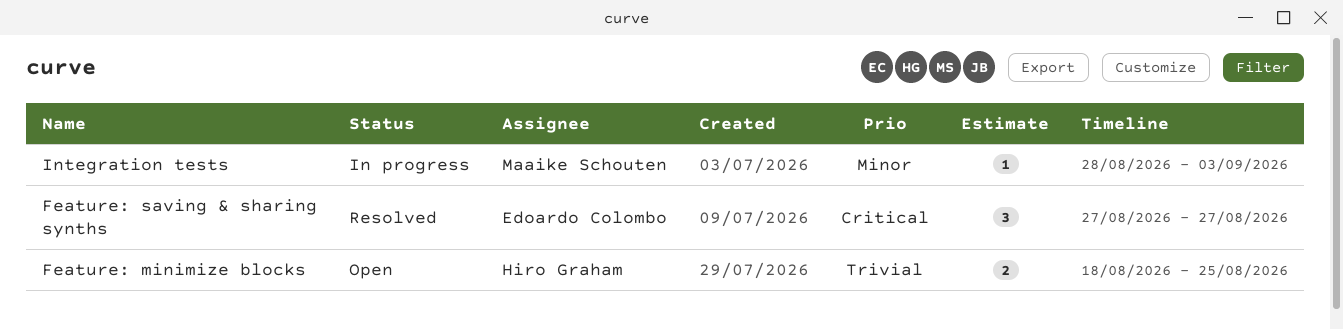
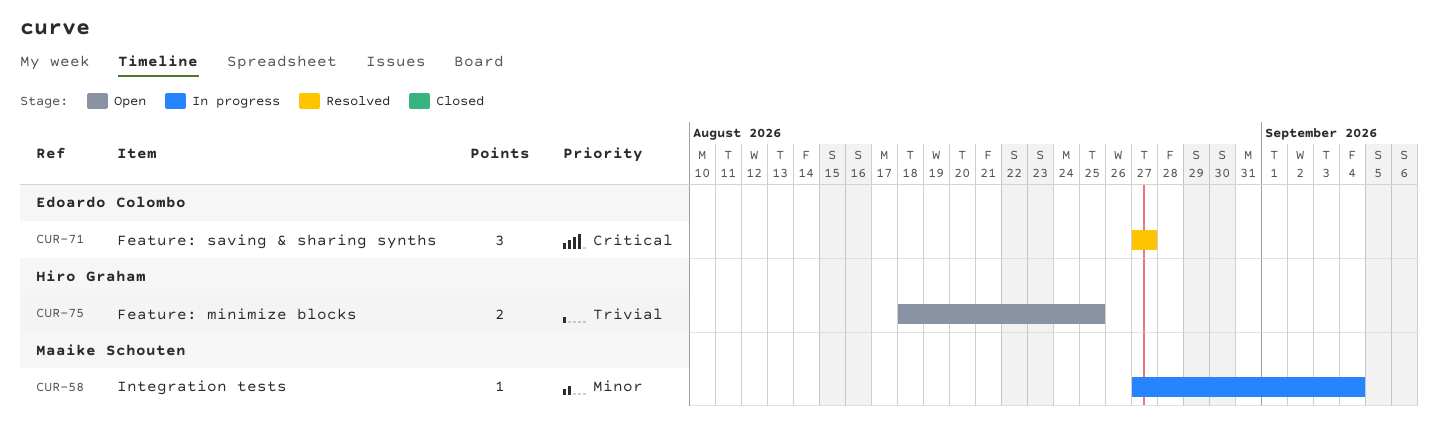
Integration tests, start: Aug 28 -> Aug 27
Integration tests, due: Sep 3 -> Sep 4

